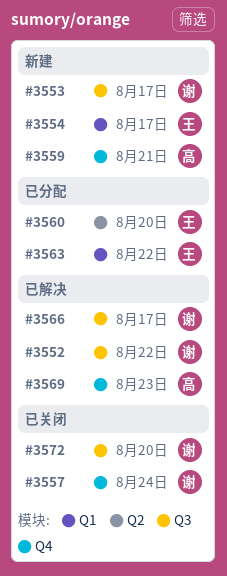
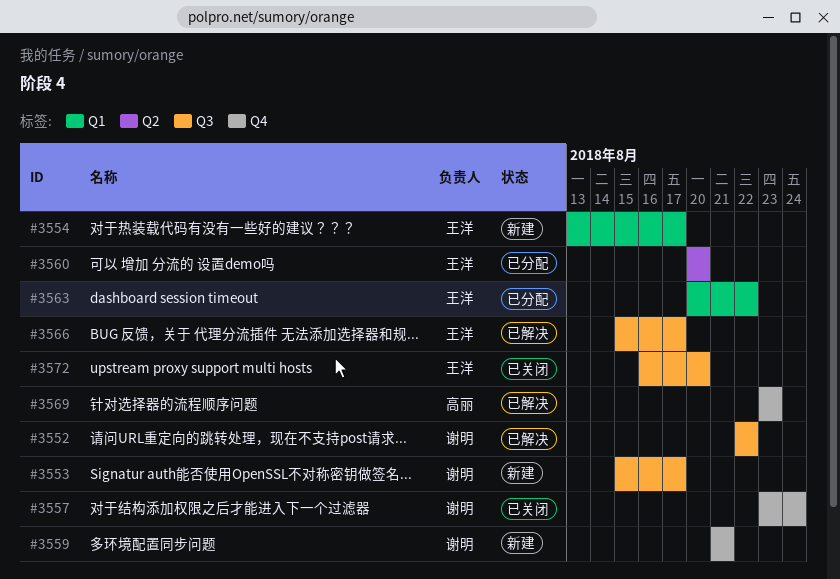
#3559, owner: 高丽 -> 谢明
#3566, owner: 谢明 -> 王洋
#3572, owner: 谢明 -> 王洋

